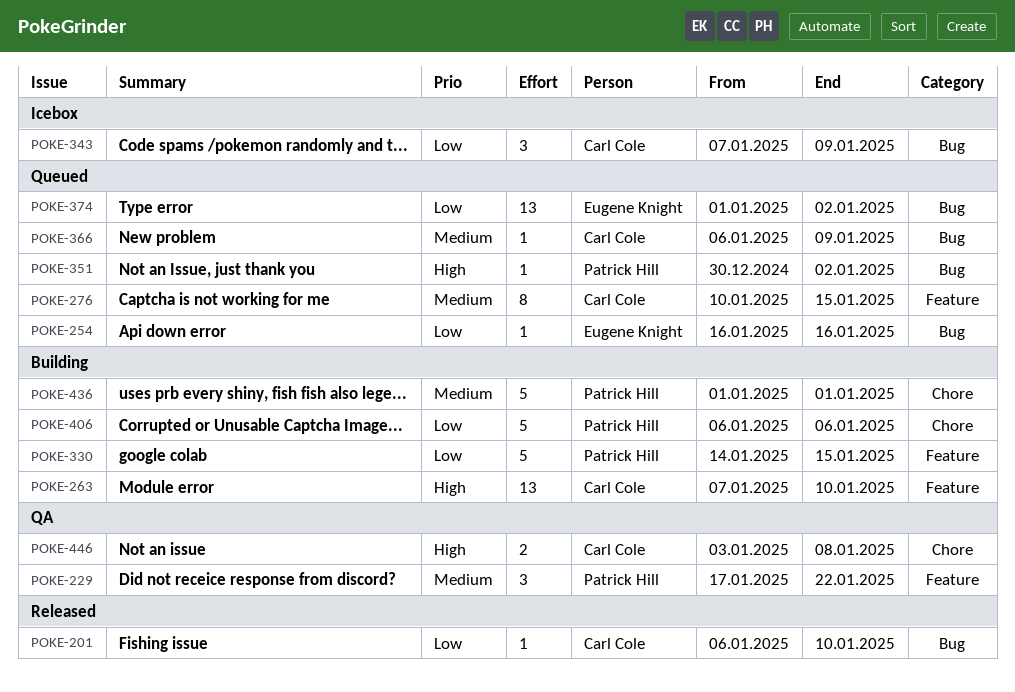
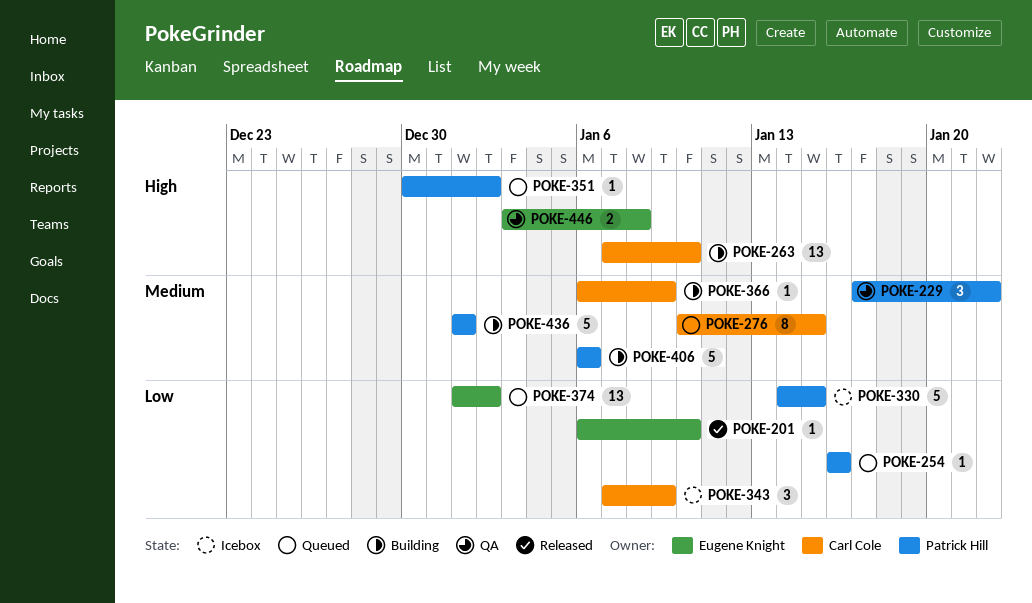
POKE-201, owner: Carl Cole -> Eugene Knight
POKE-254, owner: Eugene Knight -> Patrick Hill
POKE-330, status: Building -> Icebox
POKE-366, status: Queued -> Building
POKE-406, priority: Low -> Medium
POKE-446, owner: Carl Cole -> Eugene Knight

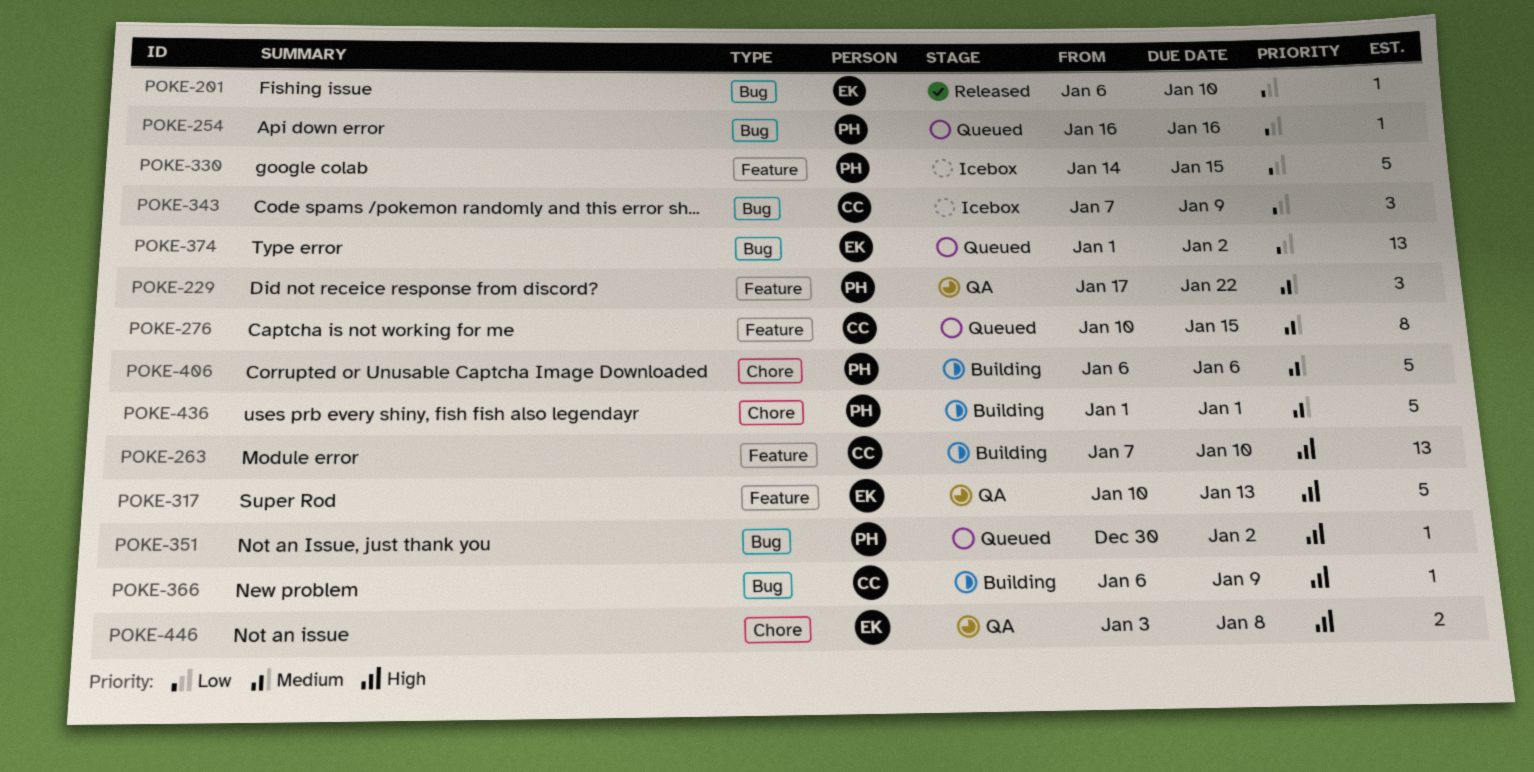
POKE-317: none -> present
POKE-366, priority: Medium -> High

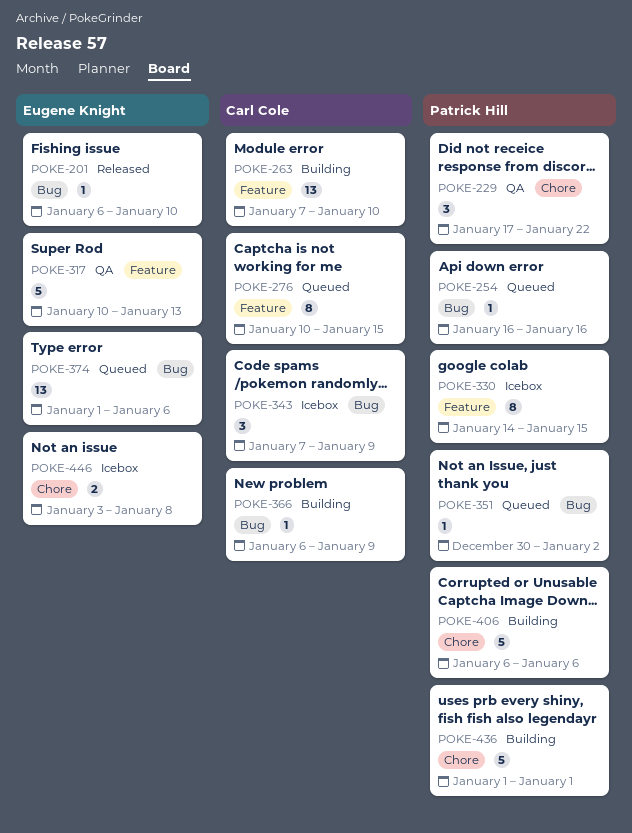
POKE-229, label: Feature -> Chore
POKE-330, estimate: 5 -> 8
POKE-374, due: Jan 2 -> Jan 6
POKE-446, status: QA -> Icebox

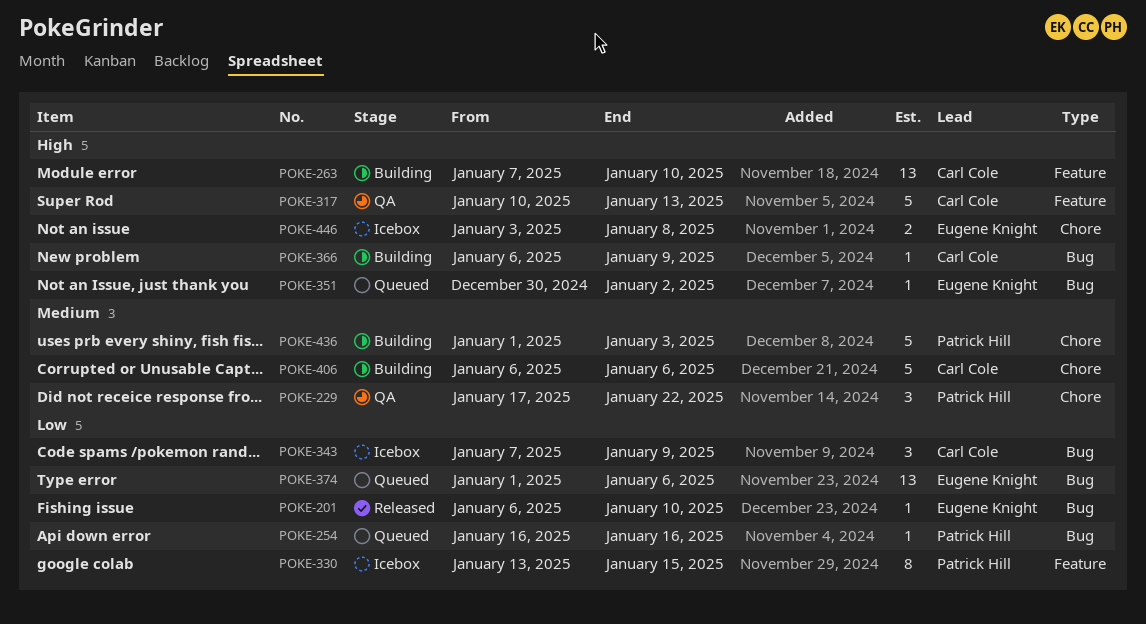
POKE-276: present -> none
POKE-317, owner: Eugene Knight -> Carl Cole
POKE-330, start: Jan 14 -> Jan 13
POKE-351, owner: Patrick Hill -> Eugene Knight
POKE-406, owner: Patrick Hill -> Carl Cole
POKE-436, due: Jan 1 -> Jan 3

